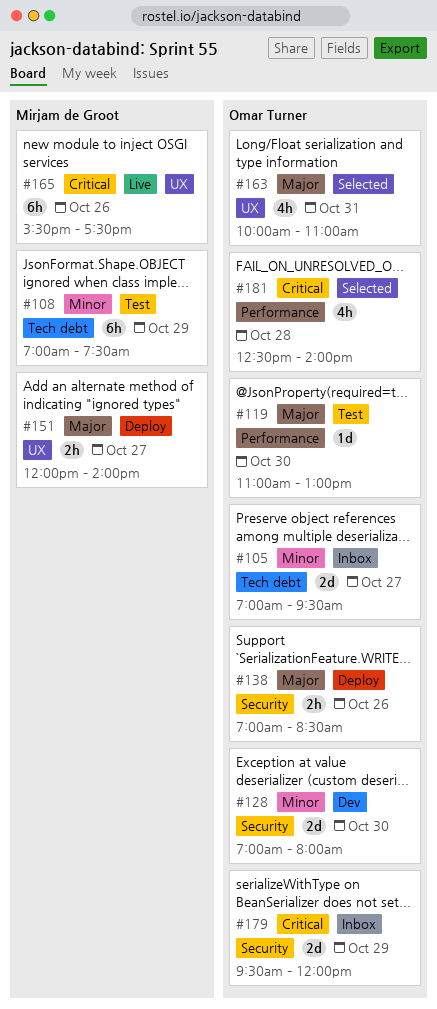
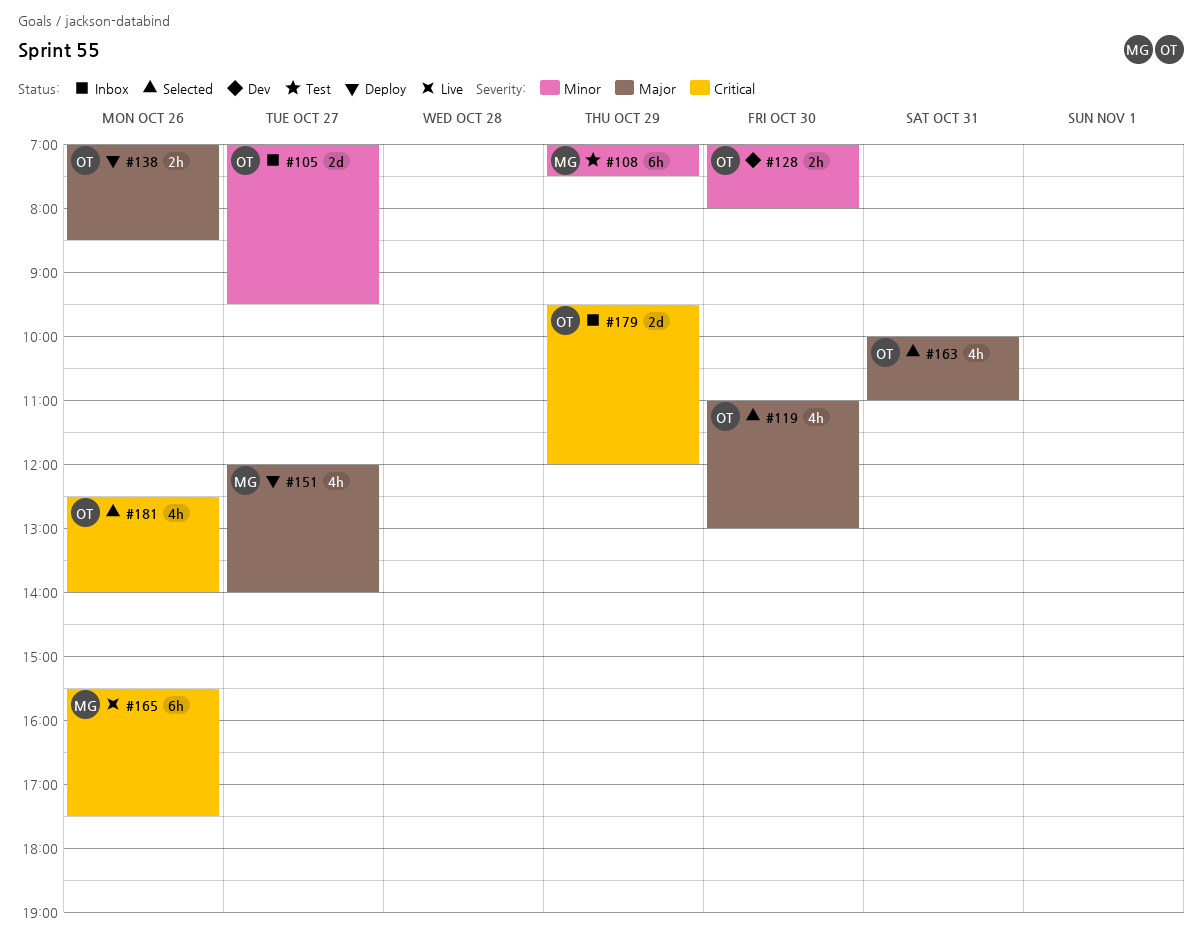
#119, status: Test -> Selected
#119, estimate: 1d -> 4h
#128, estimate: 2d -> 2h
#151, estimate: 2h -> 4h
#181, day: Oct 28 -> Oct 26

